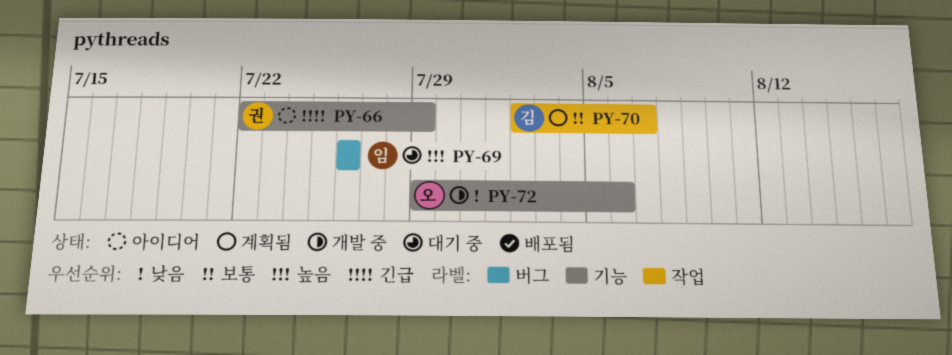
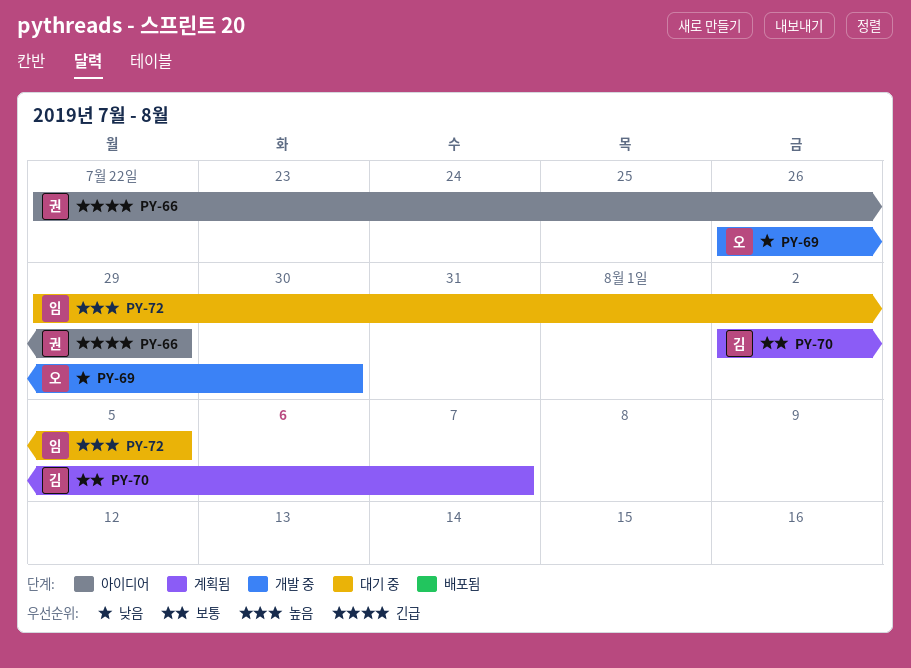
PY-69, status: 대기 중 -> 개발 중
PY-69, owner: 임 -> 오
PY-69, priority: 높음 -> 낮음
PY-69, due: Jul 26 -> Jul 30
PY-72, status: 개발 중 -> 대기 중
PY-72, owner: 오 -> 임
PY-72, priority: 낮음 -> 높음
PY-72, due: Aug 6 -> Aug 5

